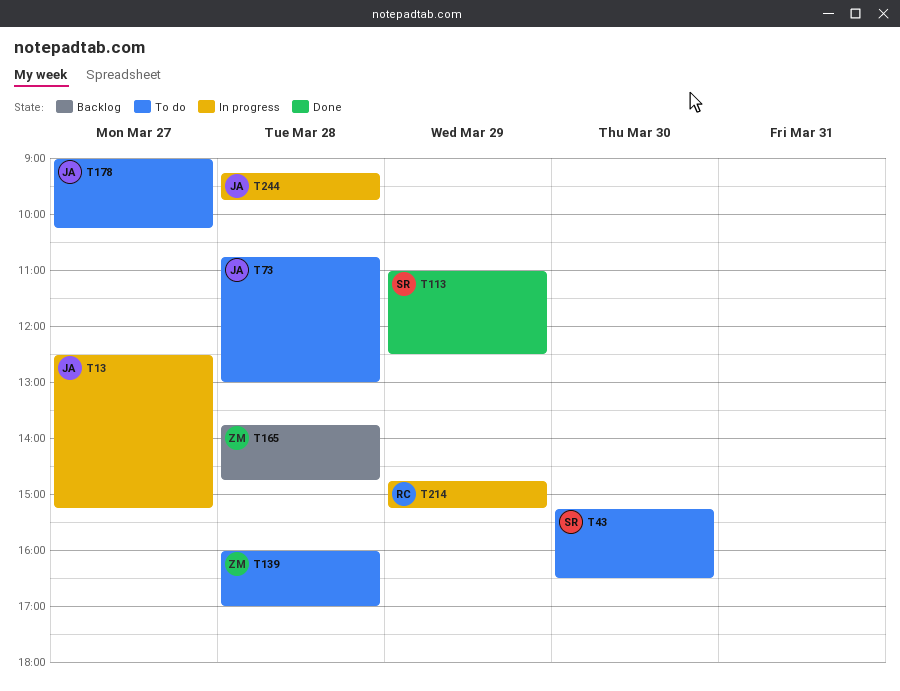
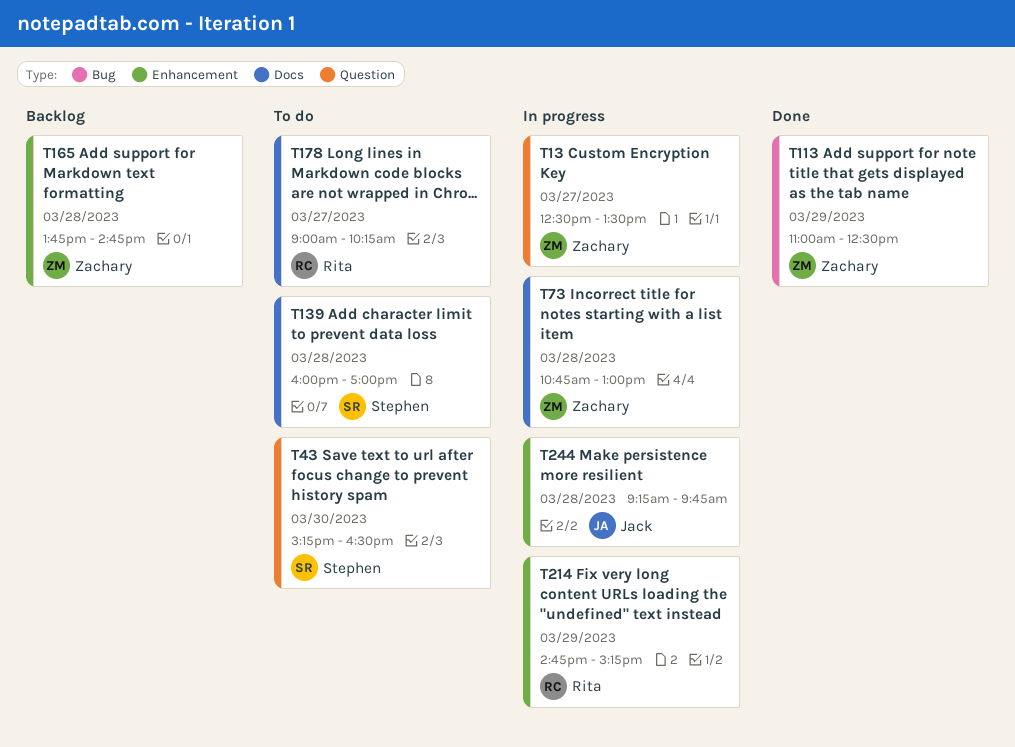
T13, owner: Jack -> Zachary
T13, ends: 15:15 -> 13:30
T73, status: To do -> In progress
T73, owner: Jack -> Zachary
T113, owner: Stephen -> Zachary
T139, owner: Zachary -> Stephen
T178, owner: Jack -> Rita

